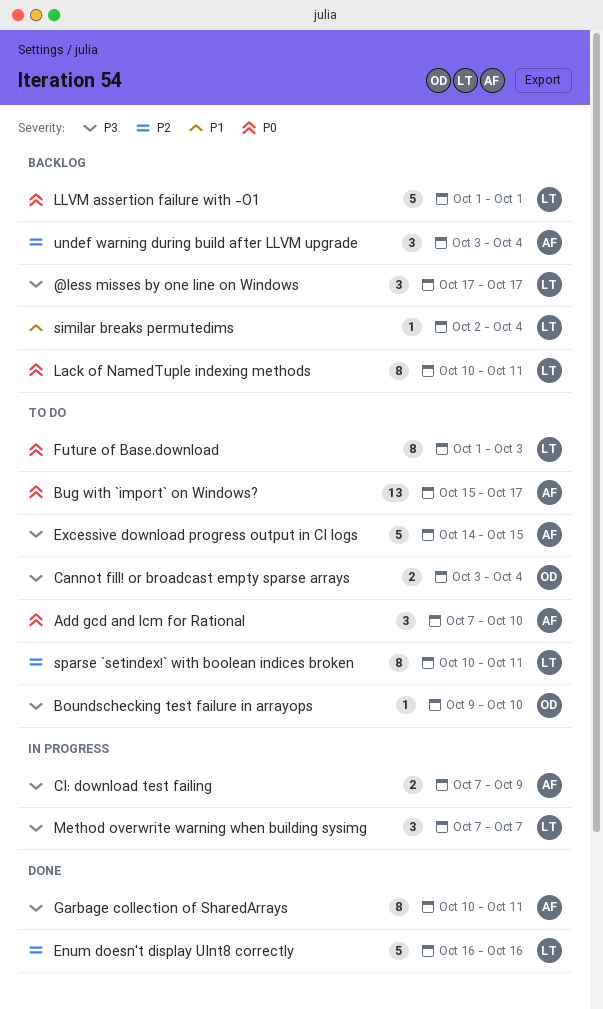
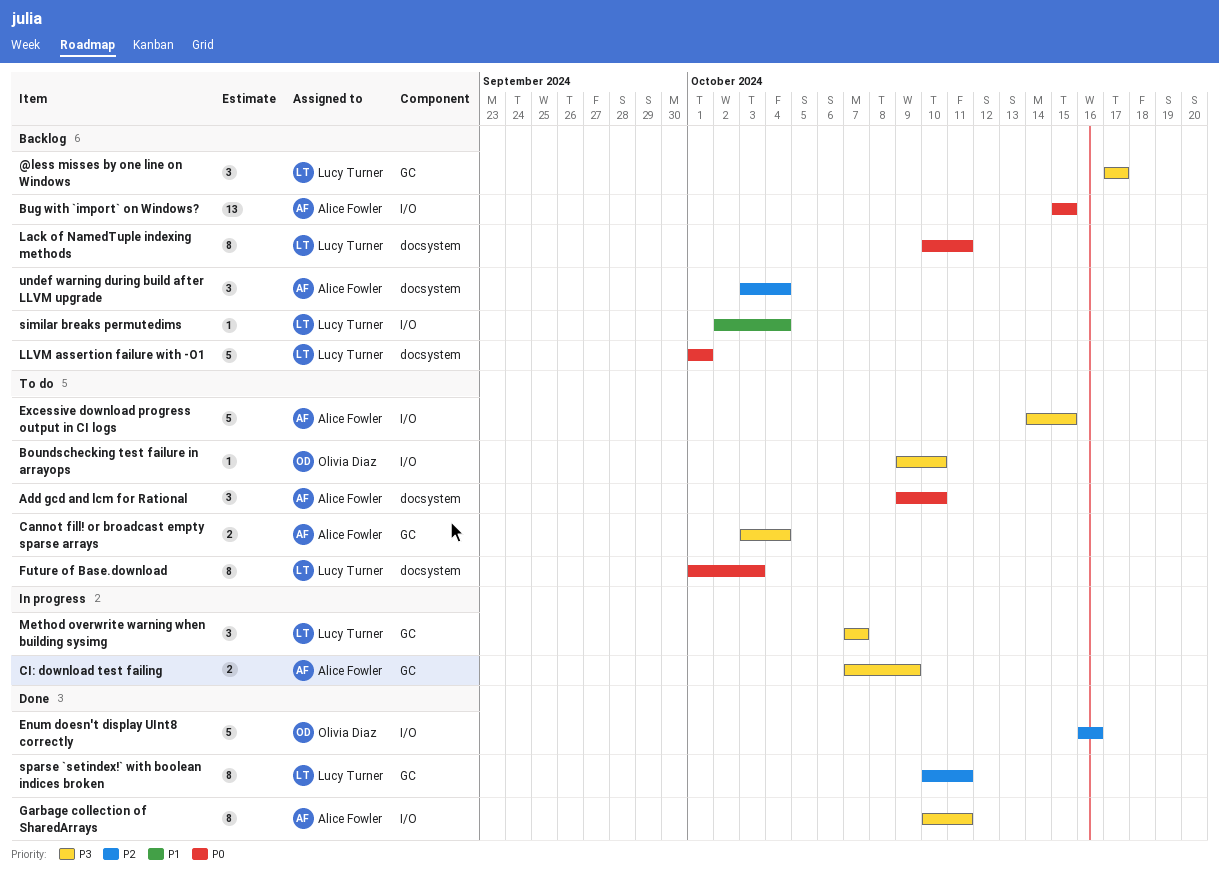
Add gcd and lcm for Rational, start: Oct 7 -> Oct 9
Bug with `import` on Windows?, status: To do -> Backlog
Bug with `import` on Windows?, due: Oct 17 -> Oct 15
Cannot fill! or broadcast empty sparse arrays, owner: Olivia Diaz -> Alice Fowler
Enum doesn't display UInt8 correctly, owner: Lucy Turner -> Olivia Diaz
sparse `setindex!` with boolean indices broken, status: To do -> Done

